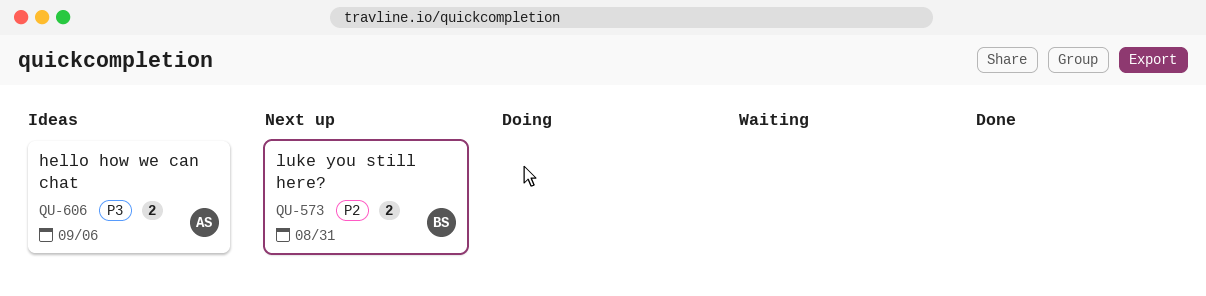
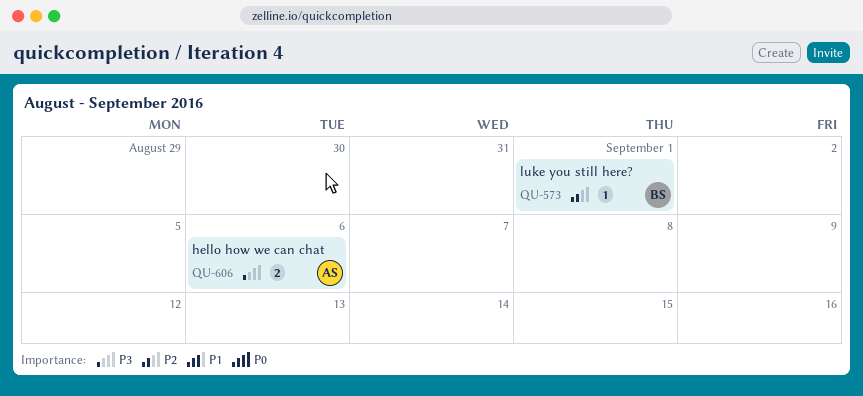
QU-573, estimate: 2 -> 1
QU-573, due: Aug 31 -> Sep 1

